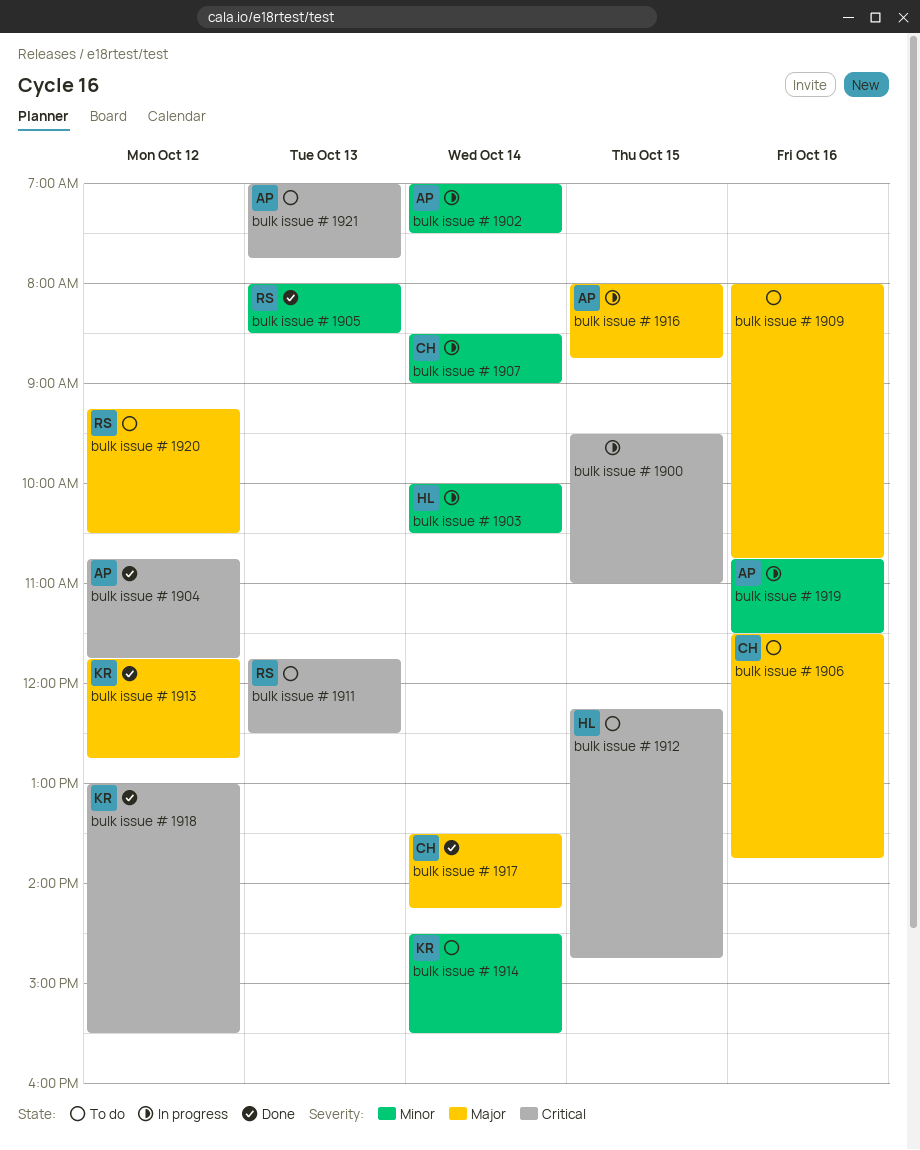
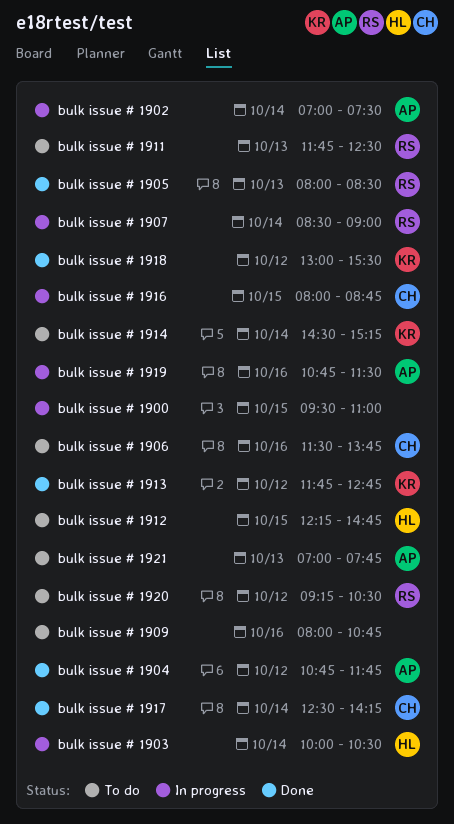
bulk issue # 1907, owner: CH -> RS
bulk issue # 1914, ends: 15:30 -> 15:15
bulk issue # 1916, owner: AP -> CH
bulk issue # 1917, begins: 13:30 -> 12:30

